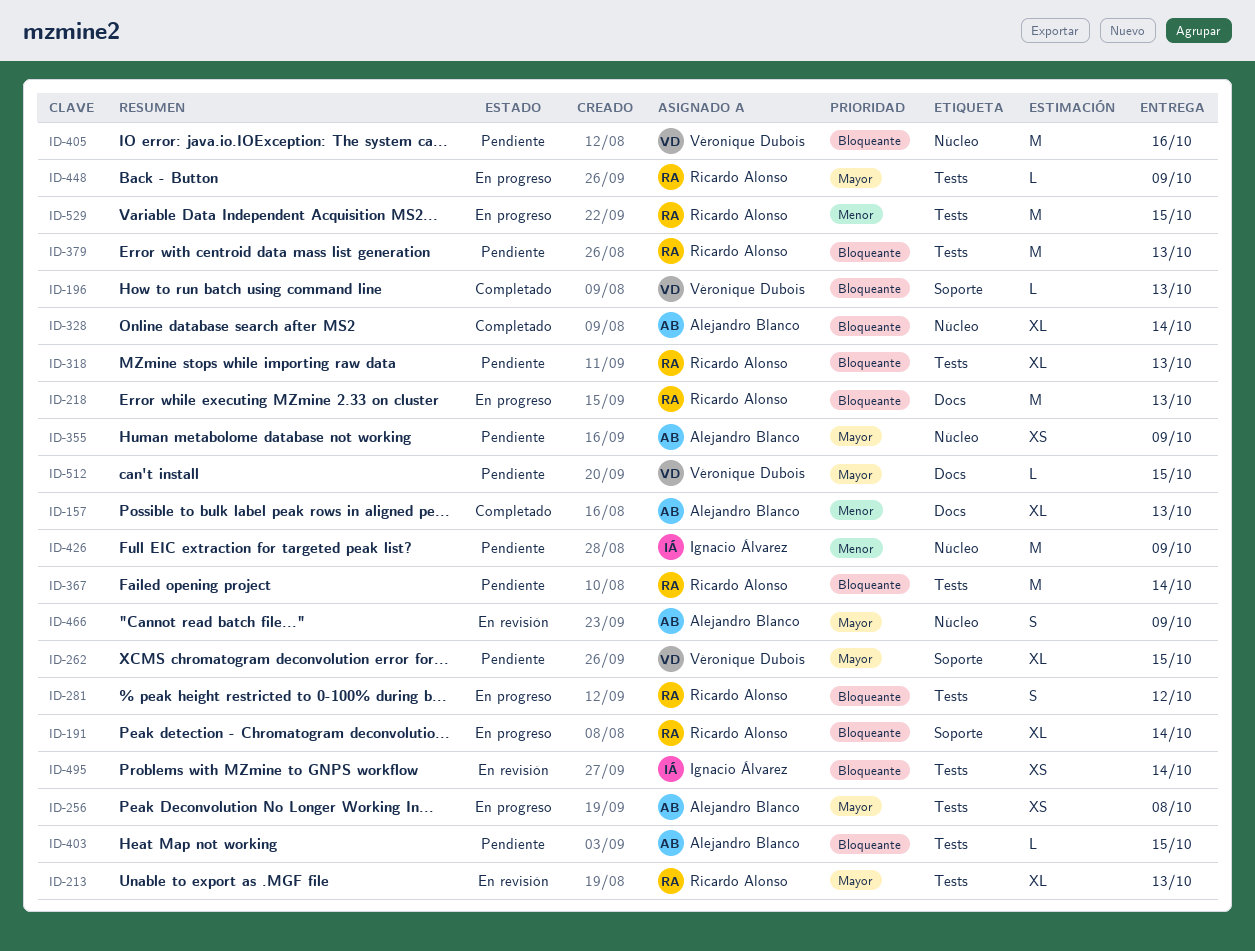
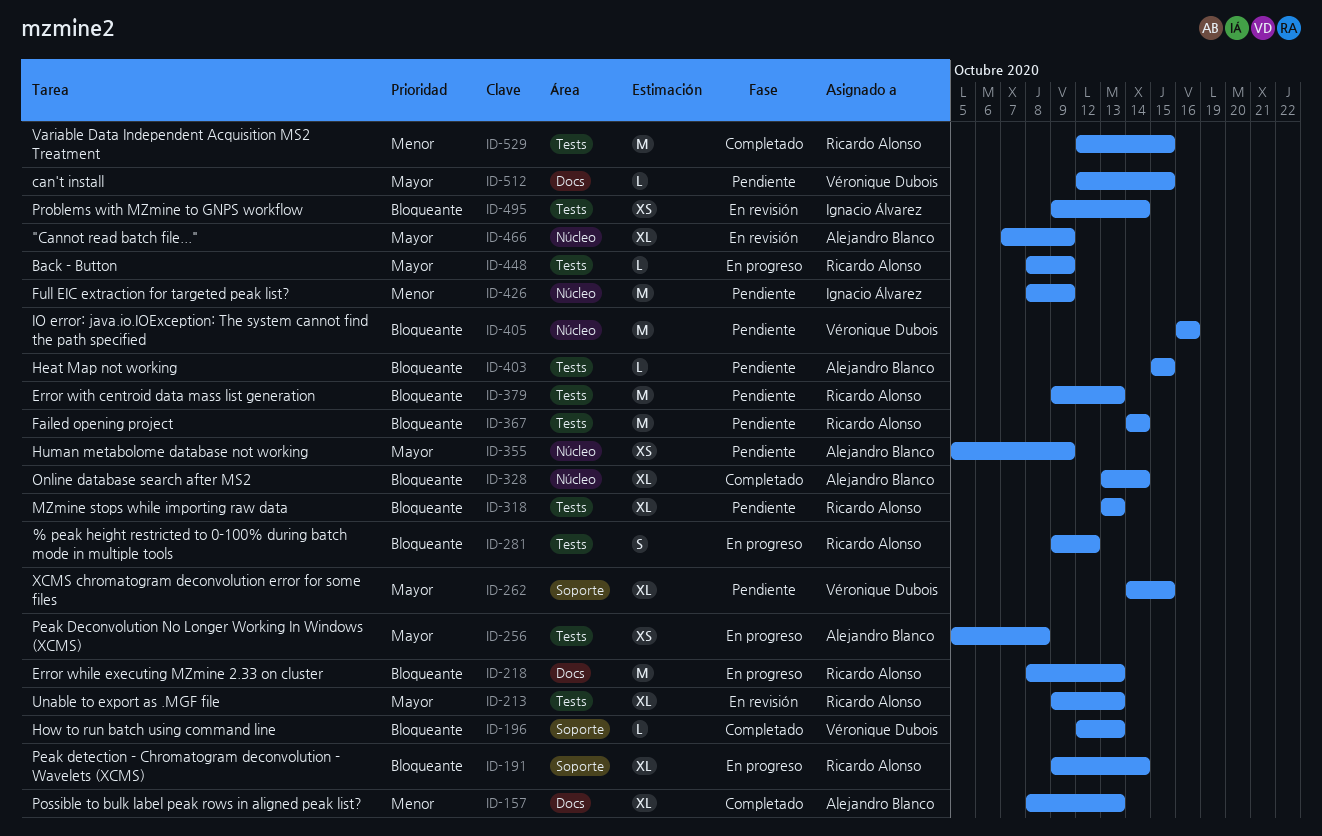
ID-466, estimate: S -> XL
ID-529, status: En progreso -> Completado

